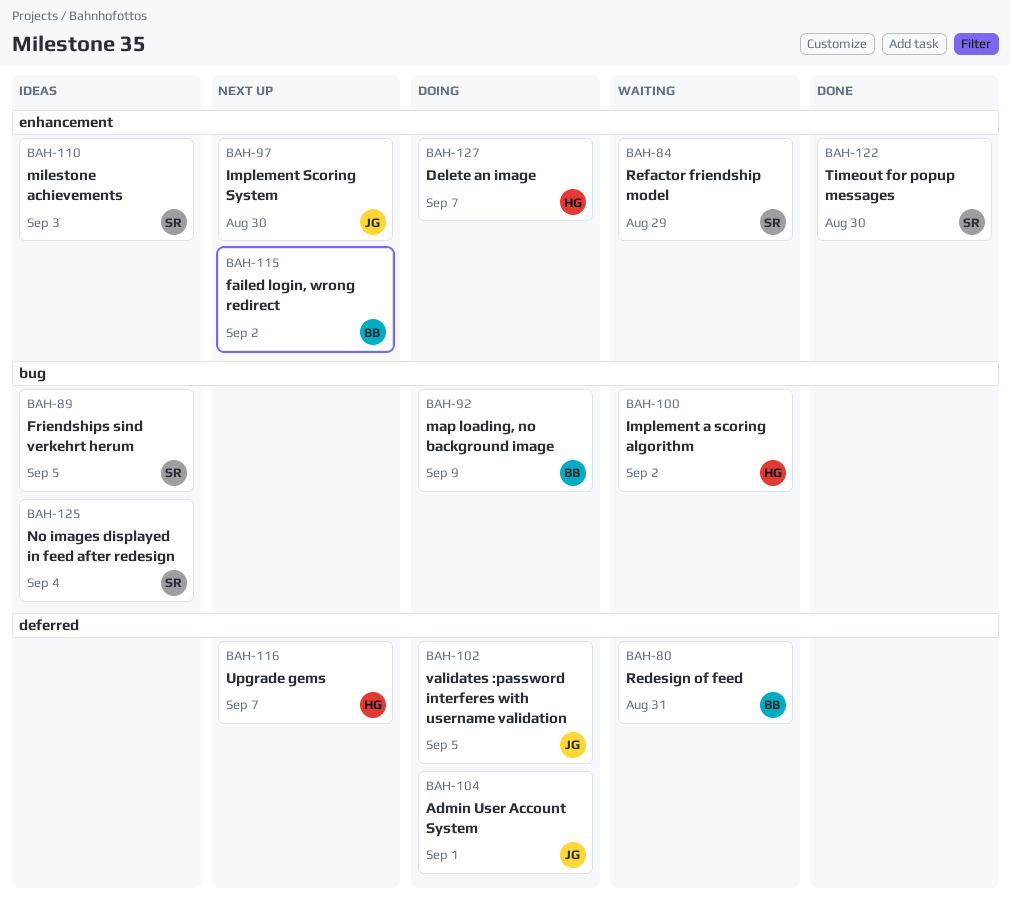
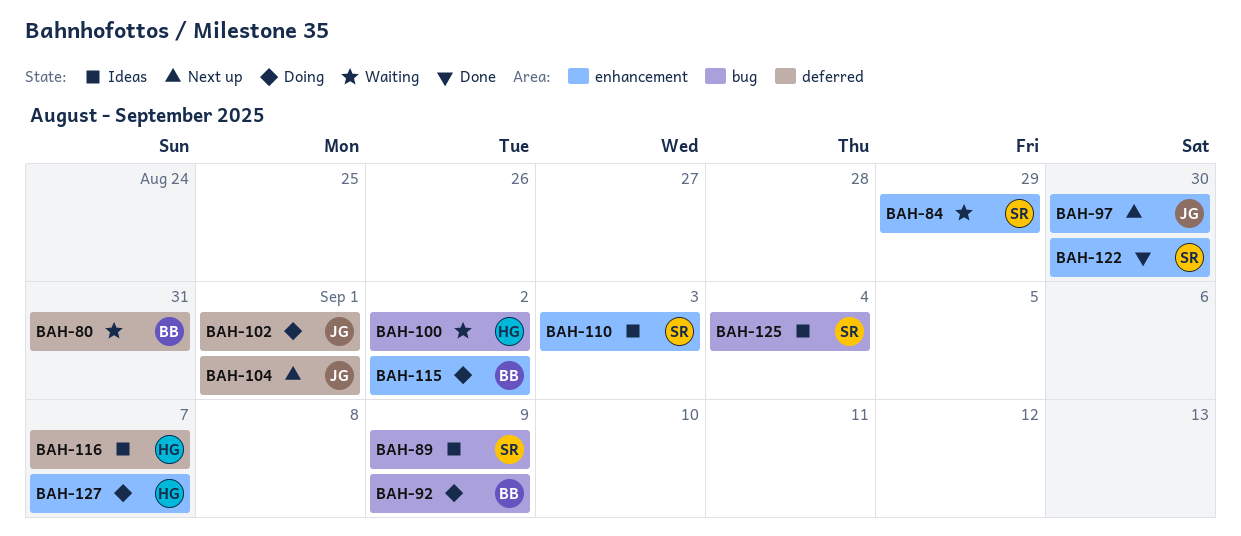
BAH-89, due: Sep 5 -> Sep 9
BAH-102, due: Sep 5 -> Sep 1
BAH-104, status: Doing -> Next up
BAH-115, status: Next up -> Doing
BAH-116, status: Next up -> Ideas

